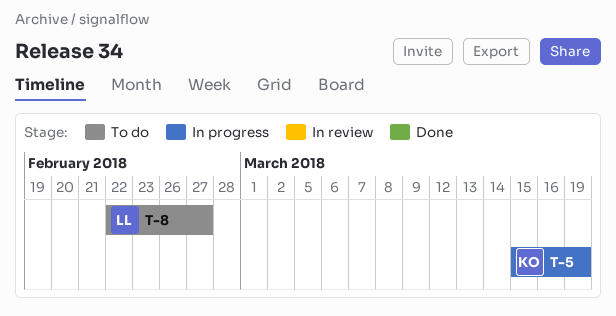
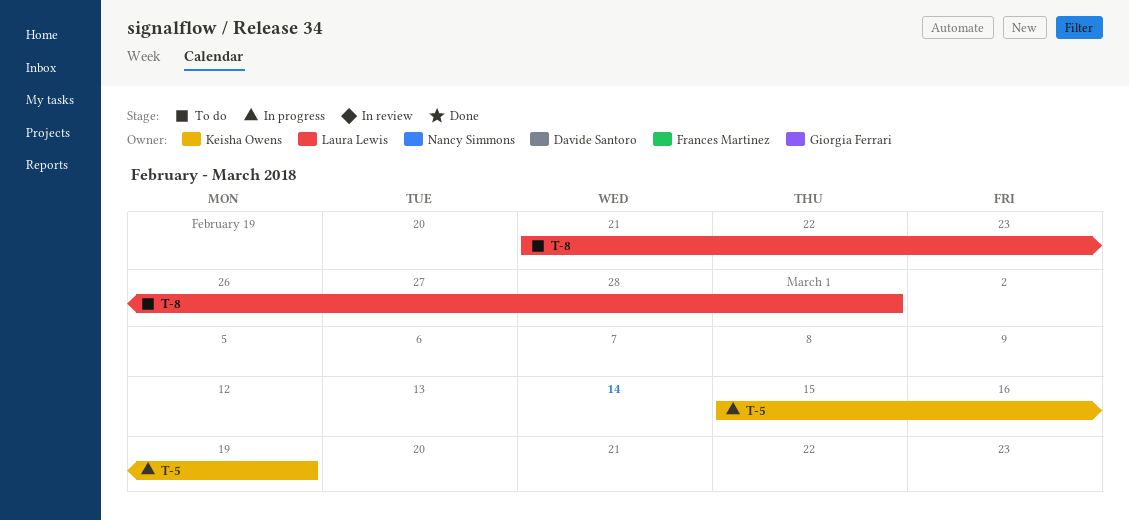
T-8, start: Feb 22 -> Feb 21
T-8, due: Feb 27 -> Mar 1

